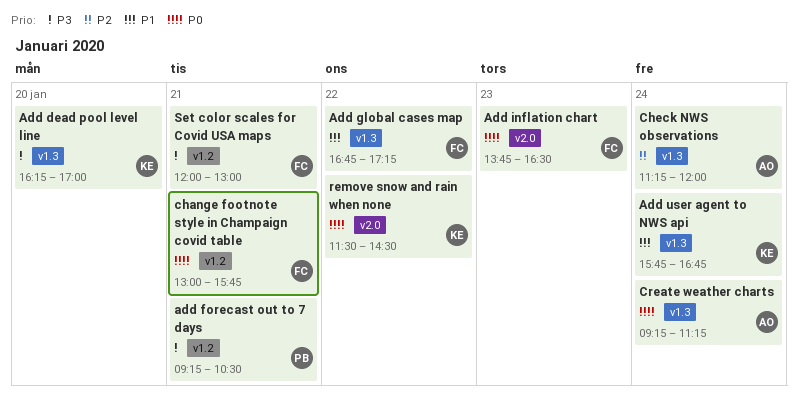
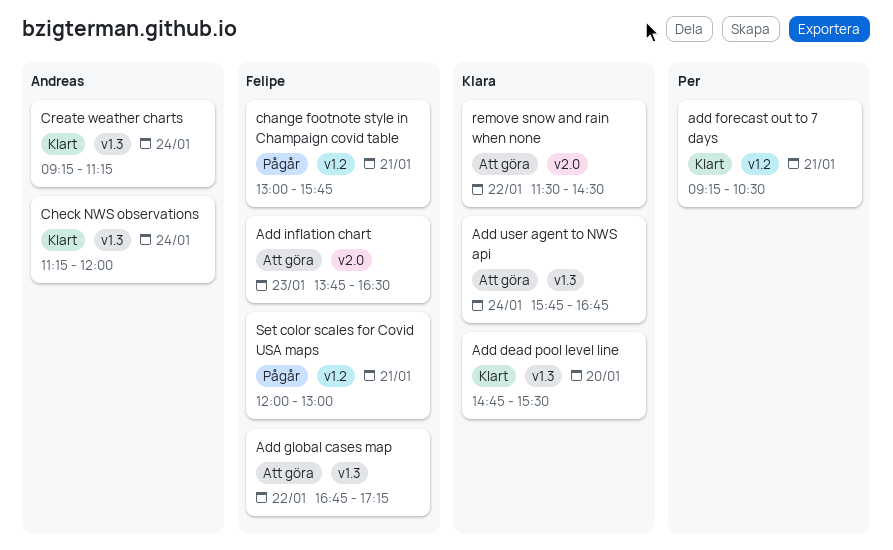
Add dead pool level line, begins: 16:15 -> 14:45
Add dead pool level line, ends: 17:00 -> 15:30

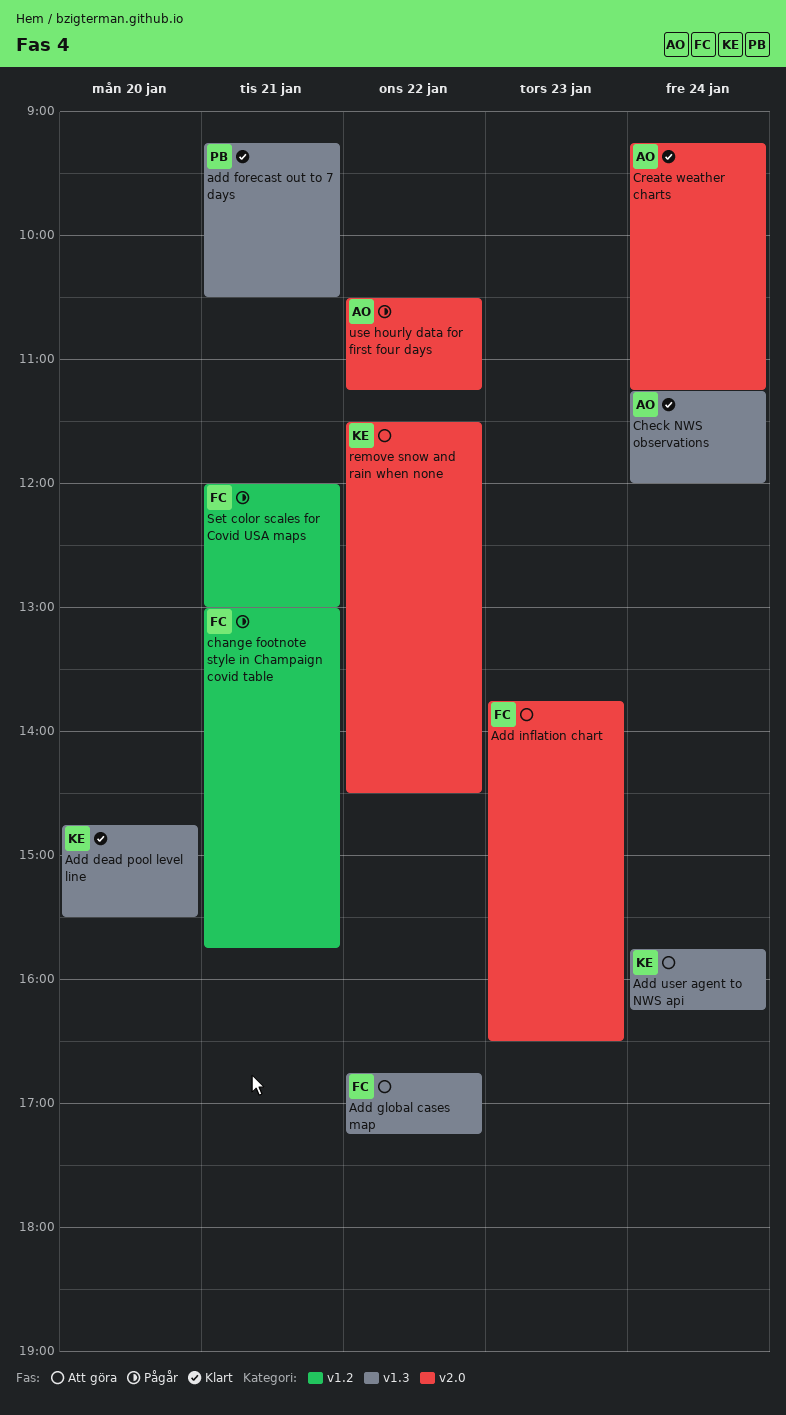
add forecast out to 7 days, label: v1.2 -> v1.3
Add user agent to NWS api, ends: 16:45 -> 16:15
Create weather charts, label: v1.3 -> v2.0
use hourly data for first four days: none -> present

